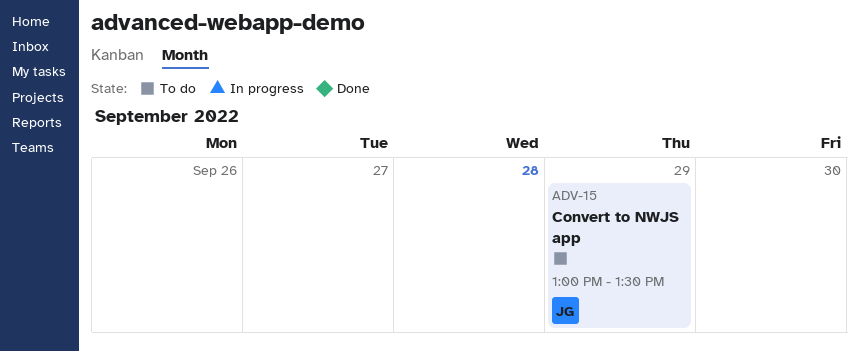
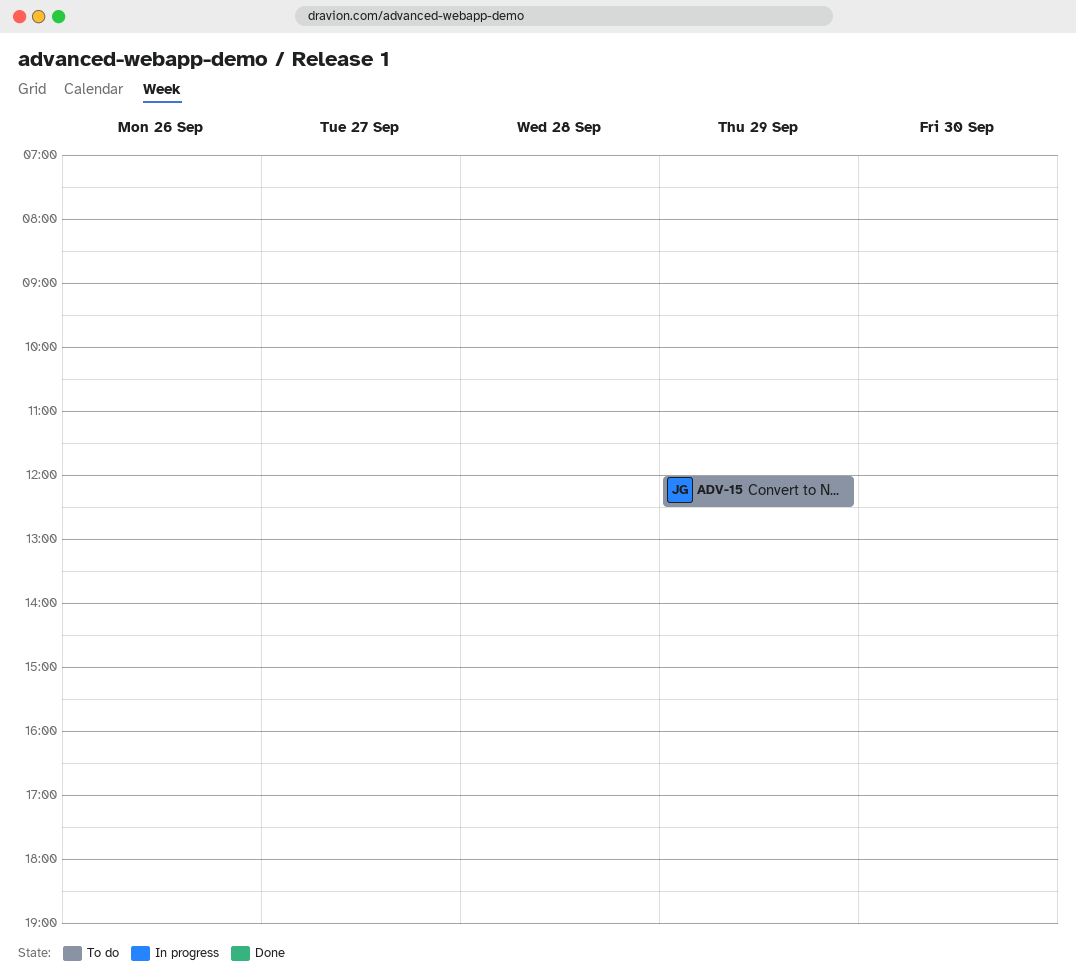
ADV-15, begins: 13:00 -> 12:00
ADV-15, ends: 13:30 -> 12:30

